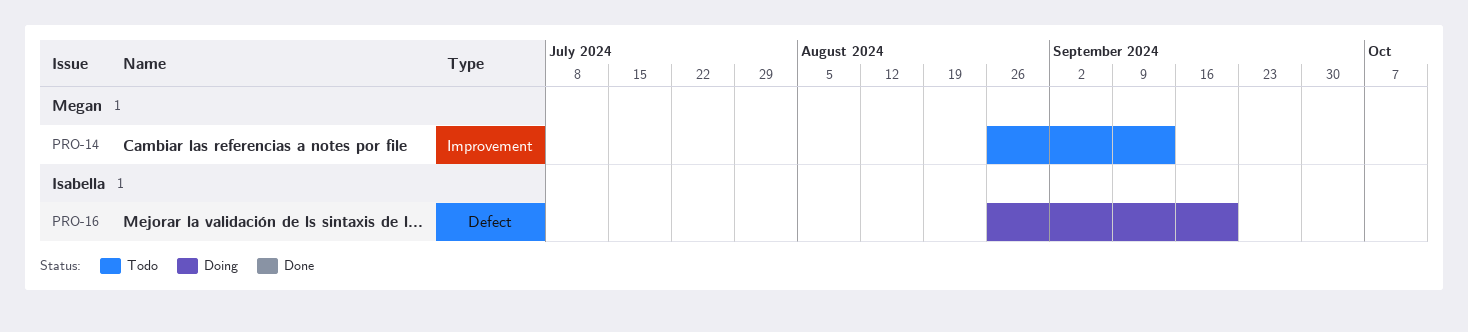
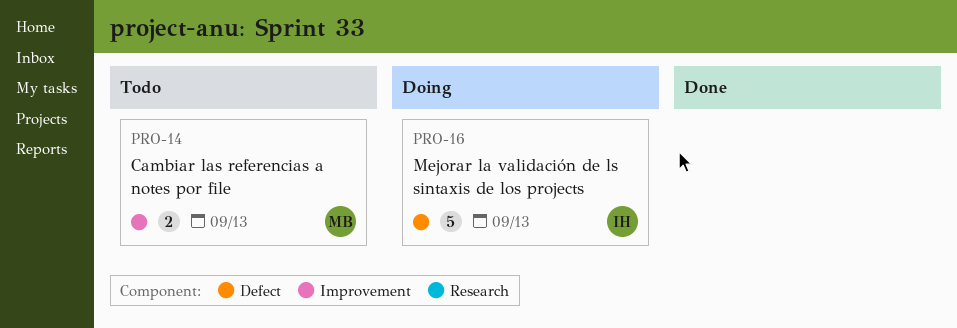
PRO-16, due: Sep 20 -> Sep 13

